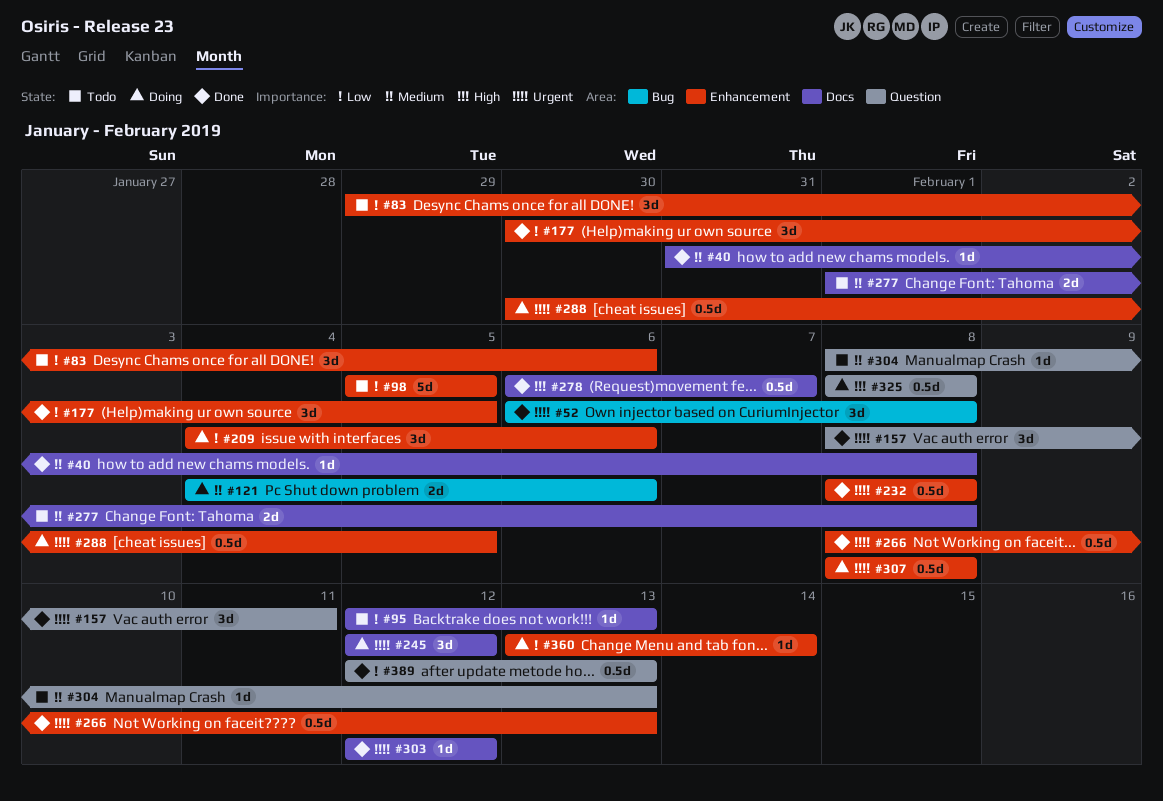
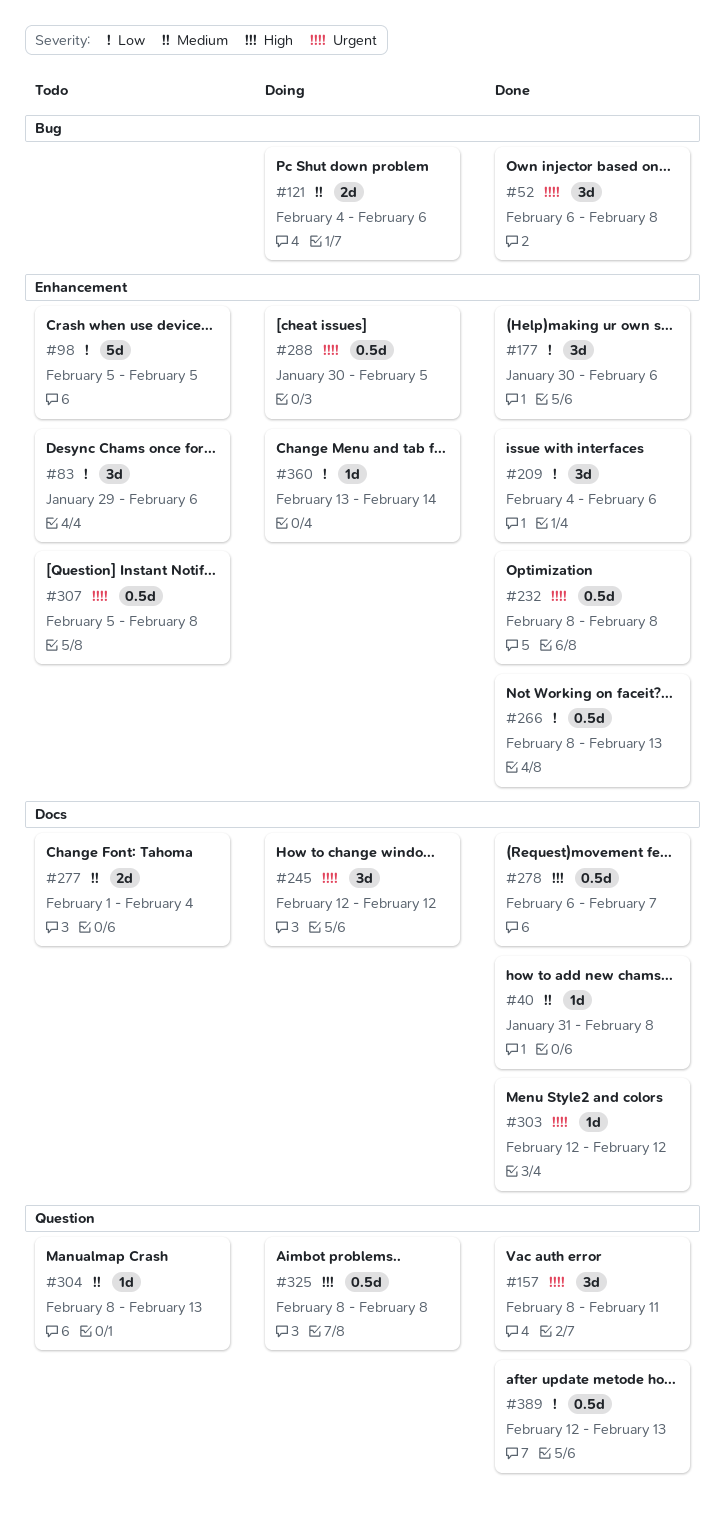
#95: present -> none
#177, due: Feb 5 -> Feb 6
#209, status: Doing -> Done
#266, priority: Urgent -> Low
#277, due: Feb 8 -> Feb 4
#307, status: Doing -> Todo
#307, start: Feb 8 -> Feb 5

